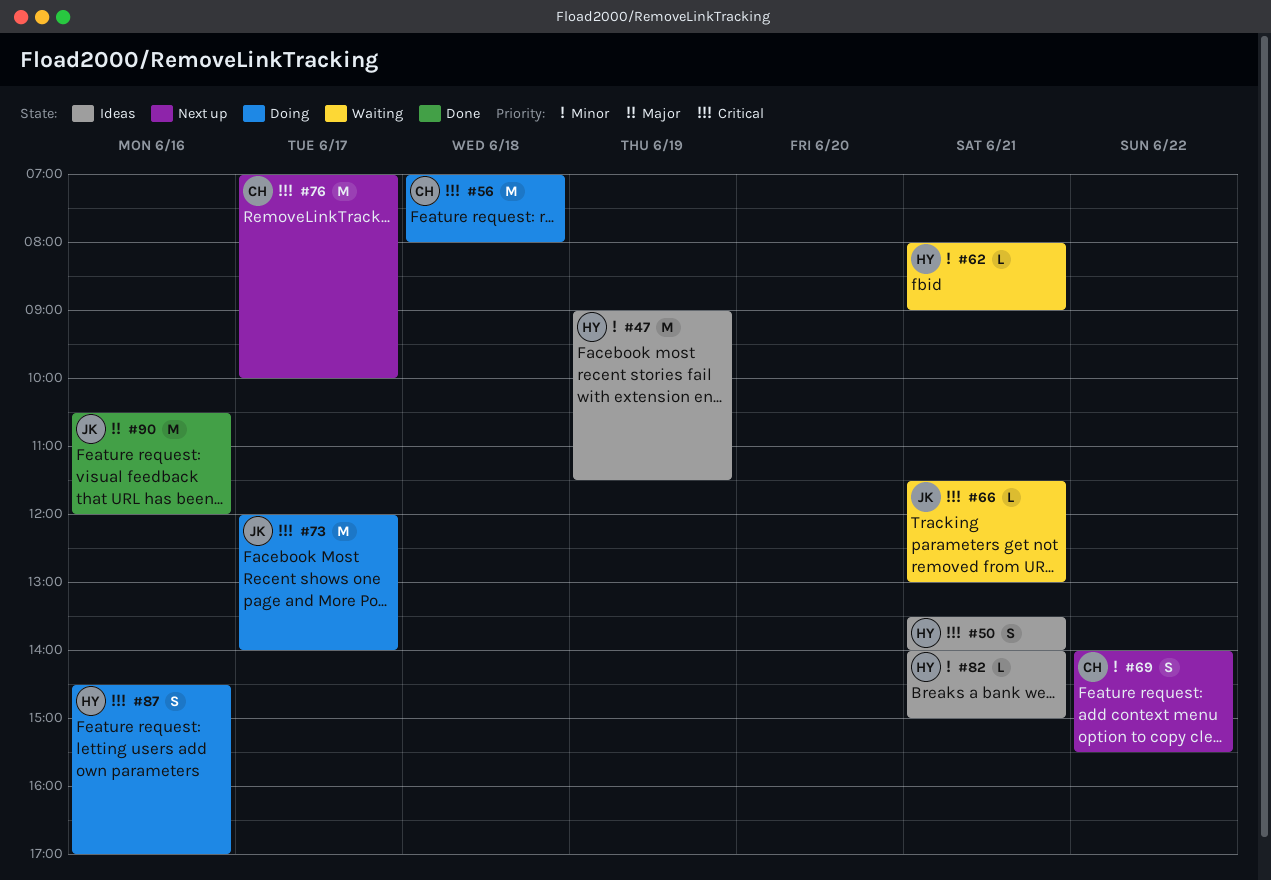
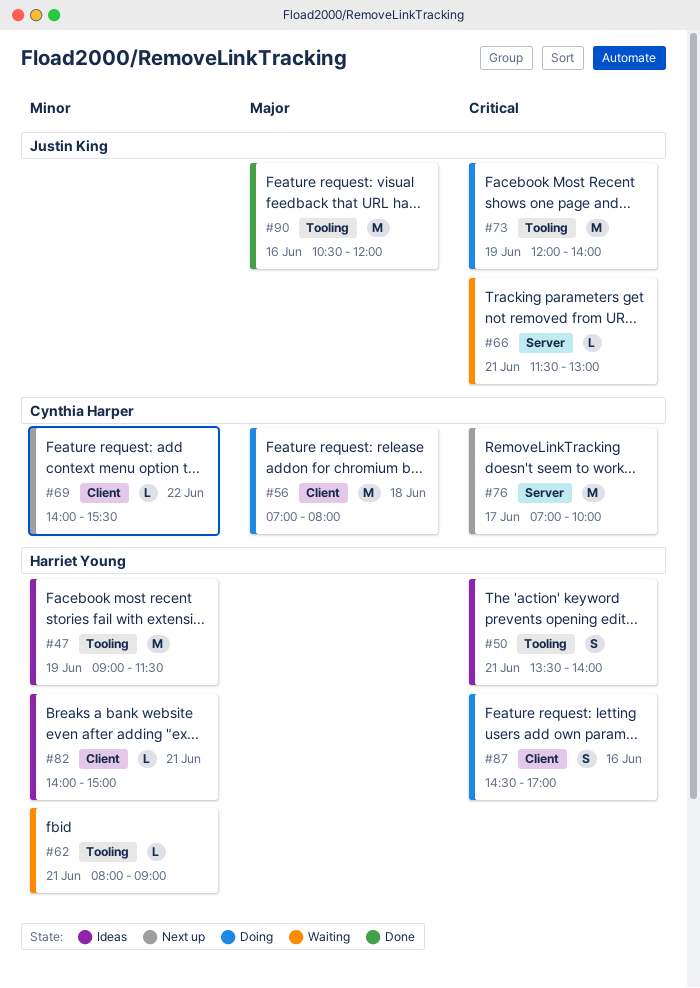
#56, priority: Critical -> Major
#69, estimate: S -> L
#73, day: Jun 17 -> Jun 19

